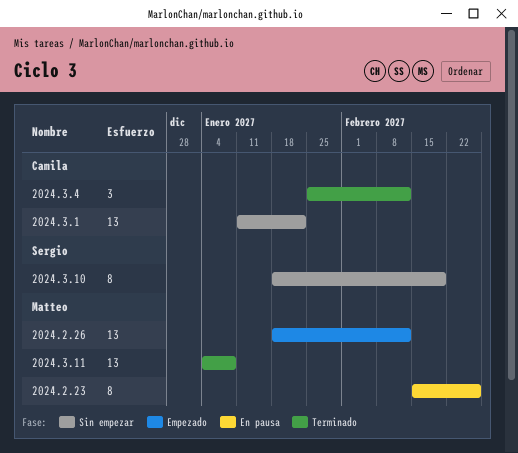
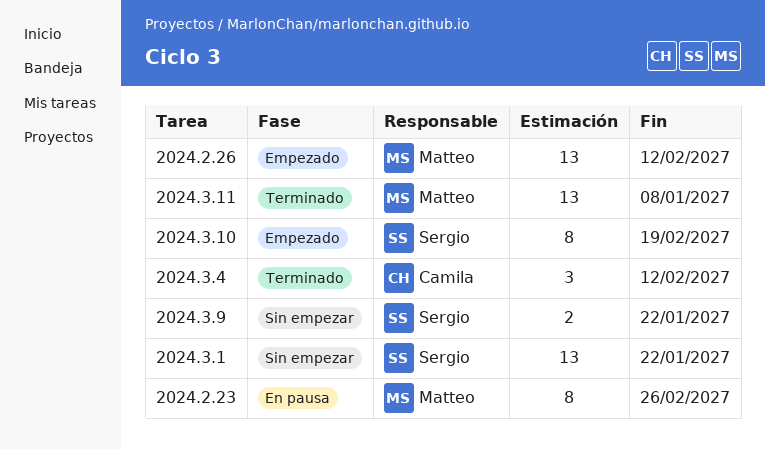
2024.3.1, owner: Camila -> Sergio
2024.3.10, status: Sin empezar -> Empezado
2024.3.9: none -> present

